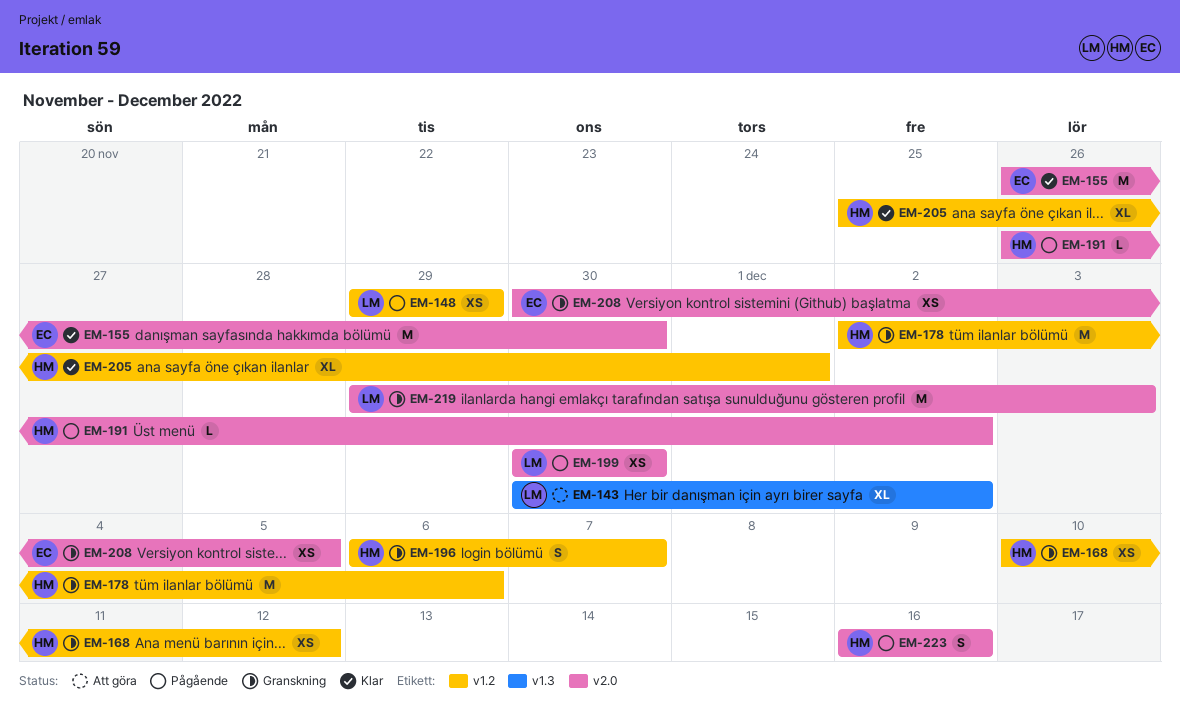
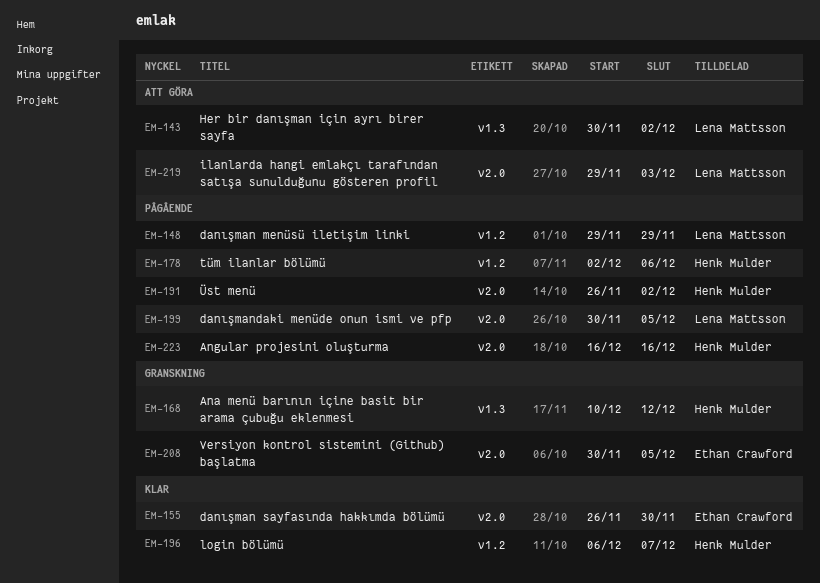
EM-168, label: v1.2 -> v1.3
EM-178, status: Granskning -> Pågående
EM-196, status: Granskning -> Klar
EM-199, due: Nov 30 -> Dec 5
EM-205: present -> none
EM-219, status: Granskning -> Att göra

